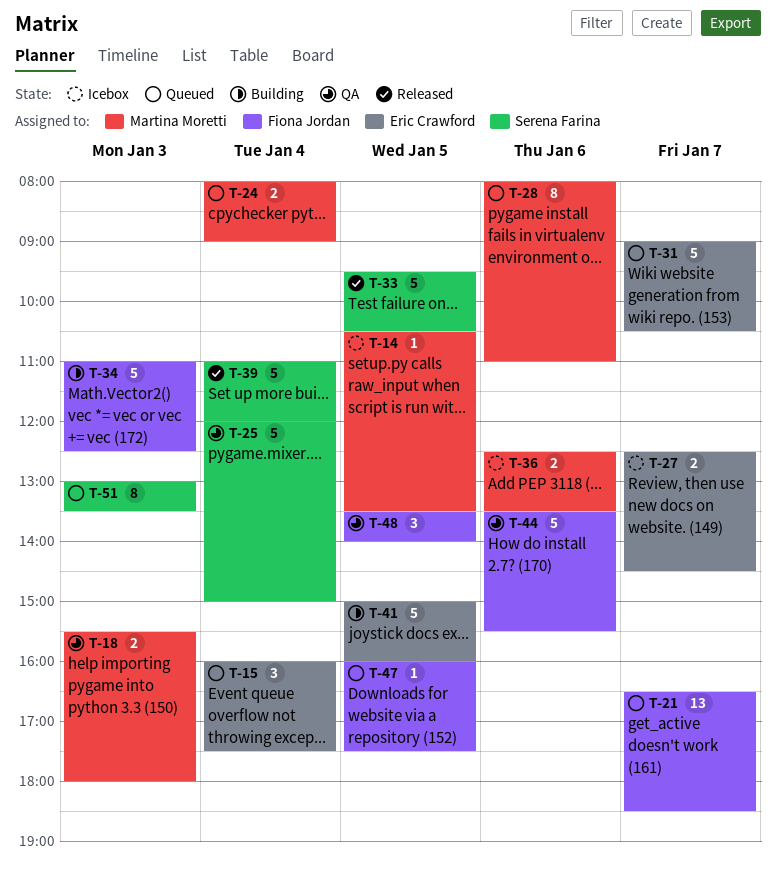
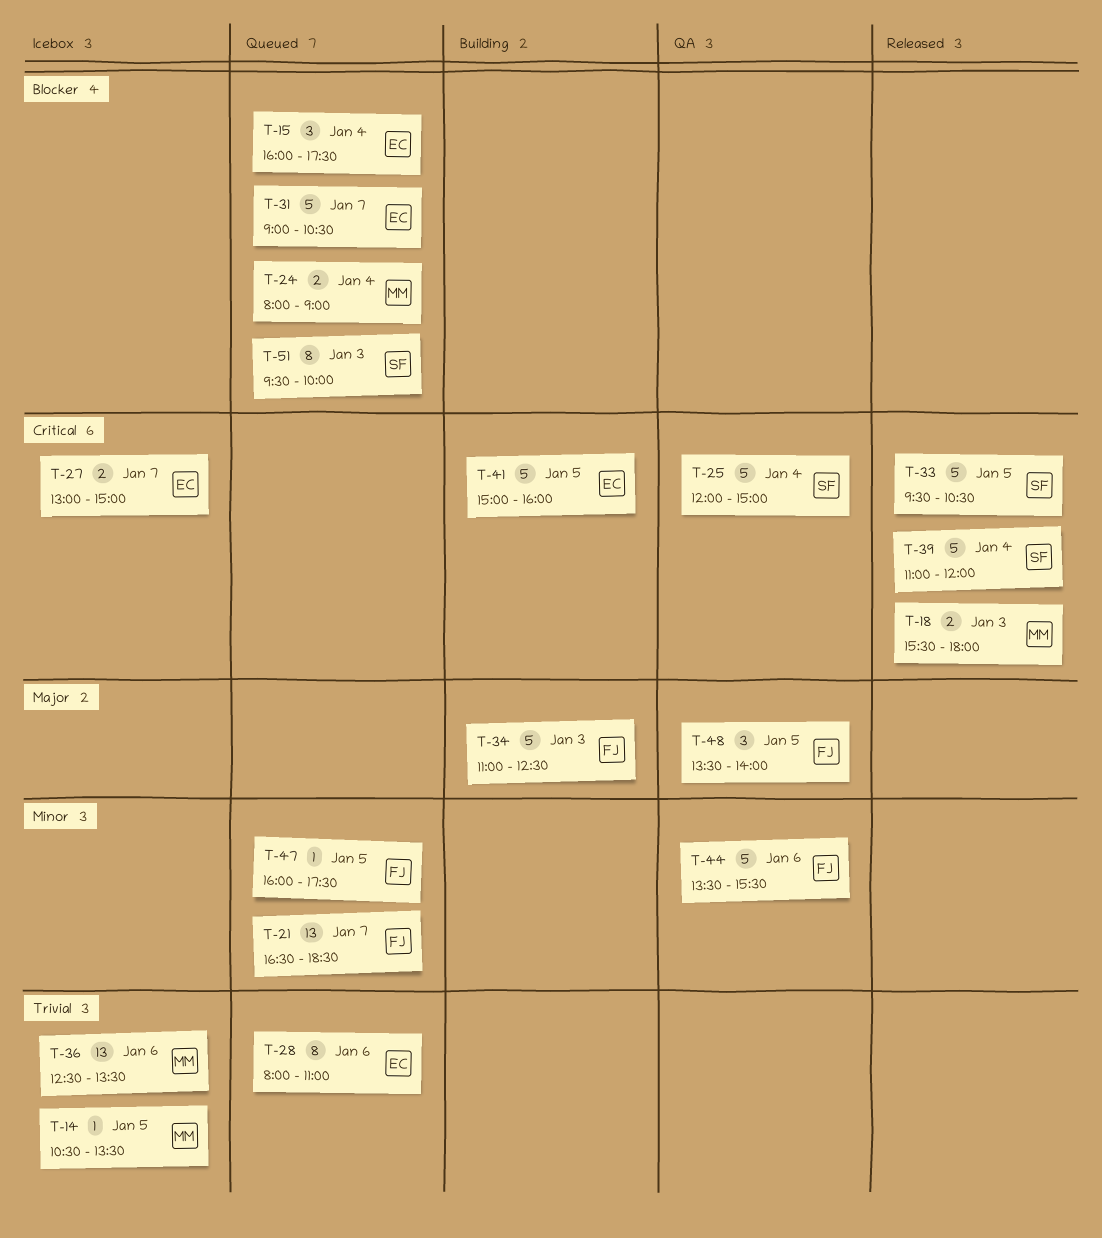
T-18, status: QA -> Released
T-27, begins: 12:30 -> 13:00
T-27, ends: 14:30 -> 15:00
T-28, owner: Martina Moretti -> Eric Crawford
T-36, estimate: 2 -> 13
T-51, begins: 13:00 -> 09:30
T-51, ends: 13:30 -> 10:00

